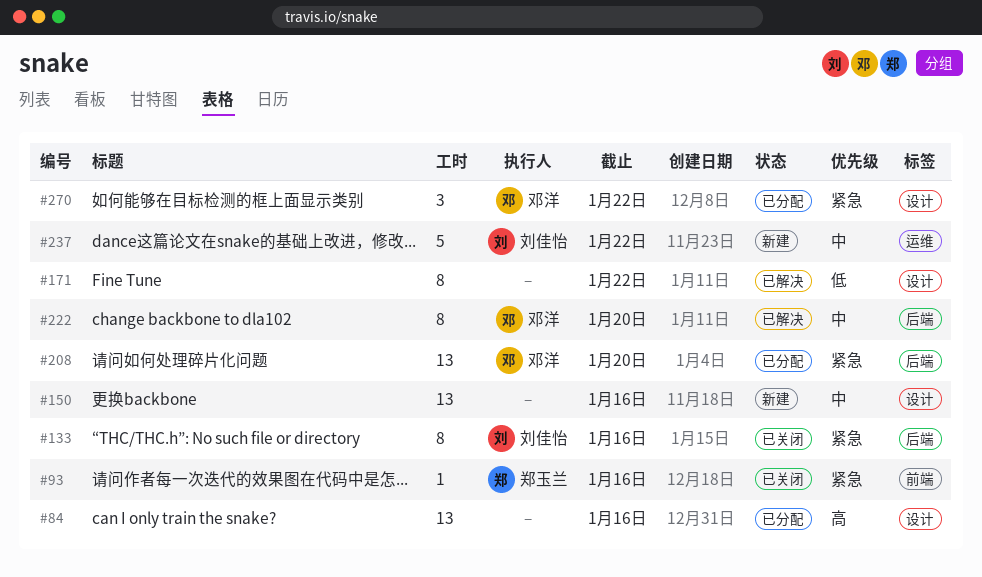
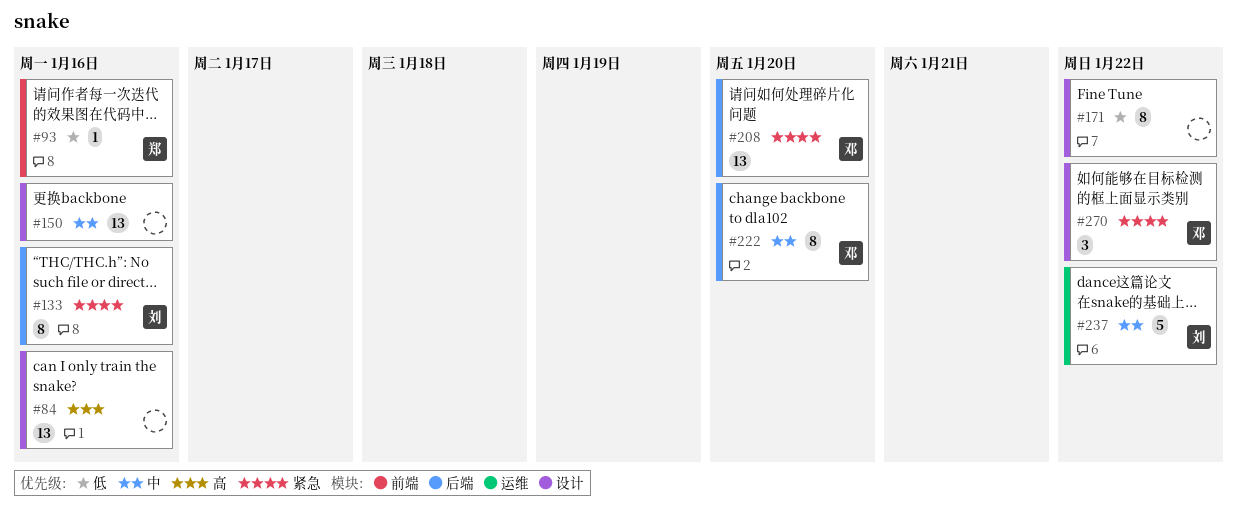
#93, priority: 紧急 -> 低

